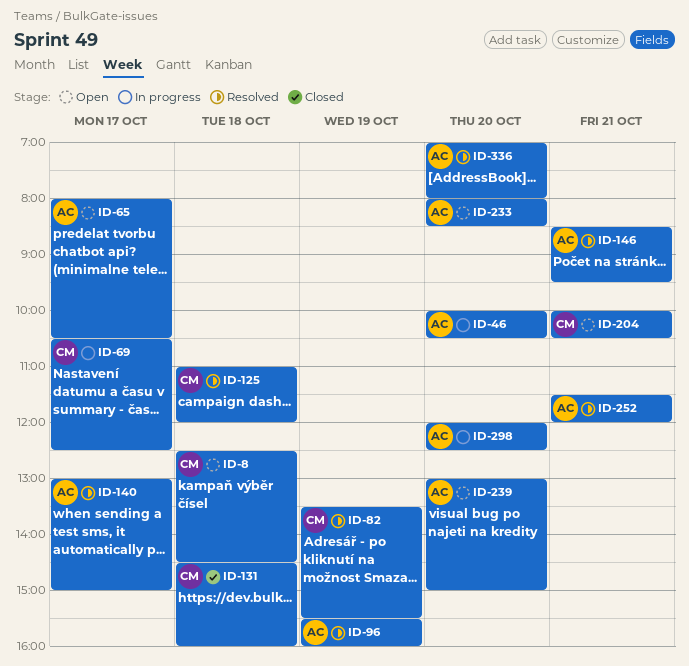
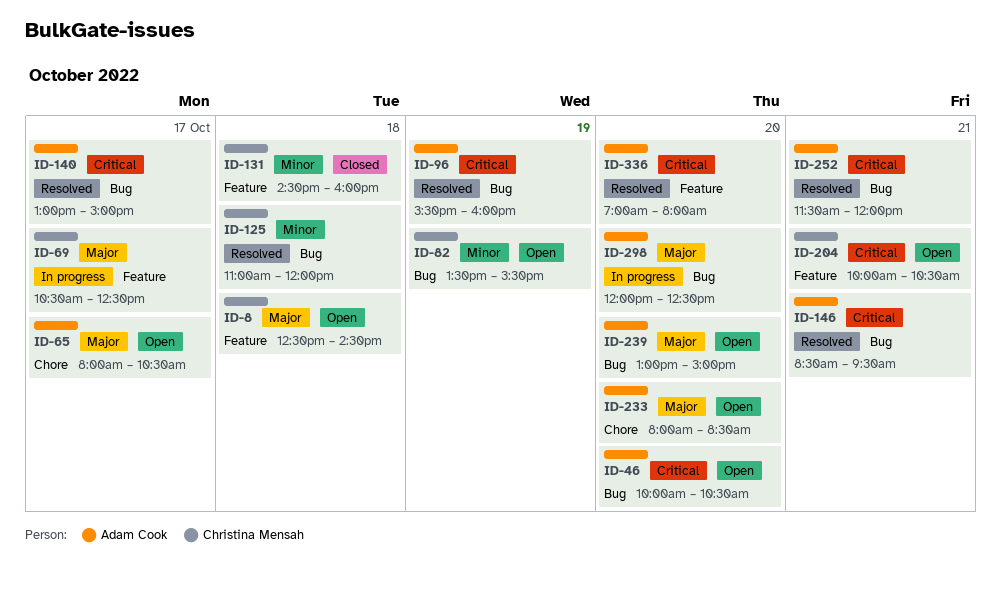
ID-46, status: In progress -> Open
ID-82, status: Resolved -> Open

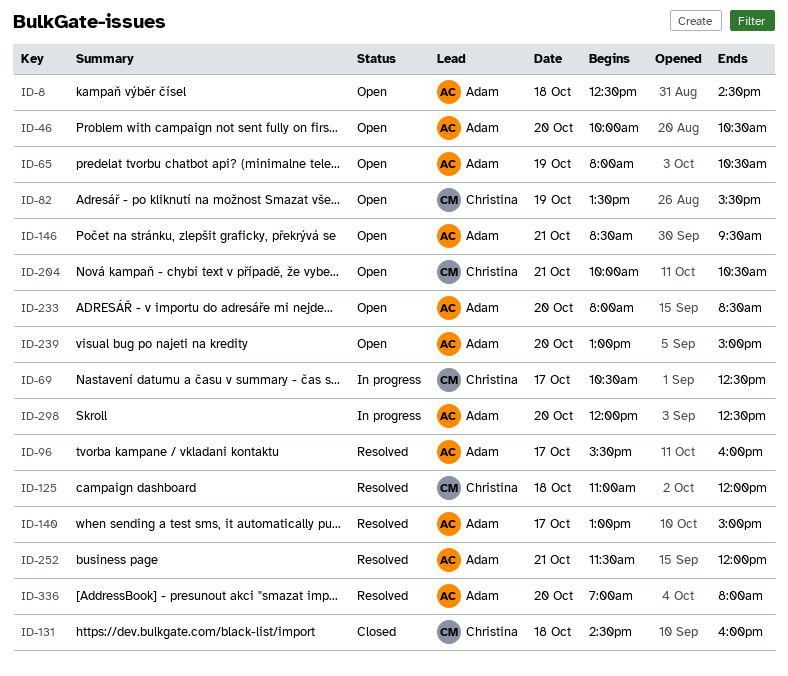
ID-8, owner: Christina Mensah -> Adam Cook
ID-65, day: Oct 17 -> Oct 19
ID-96, day: Oct 19 -> Oct 17
ID-146, status: Resolved -> Open

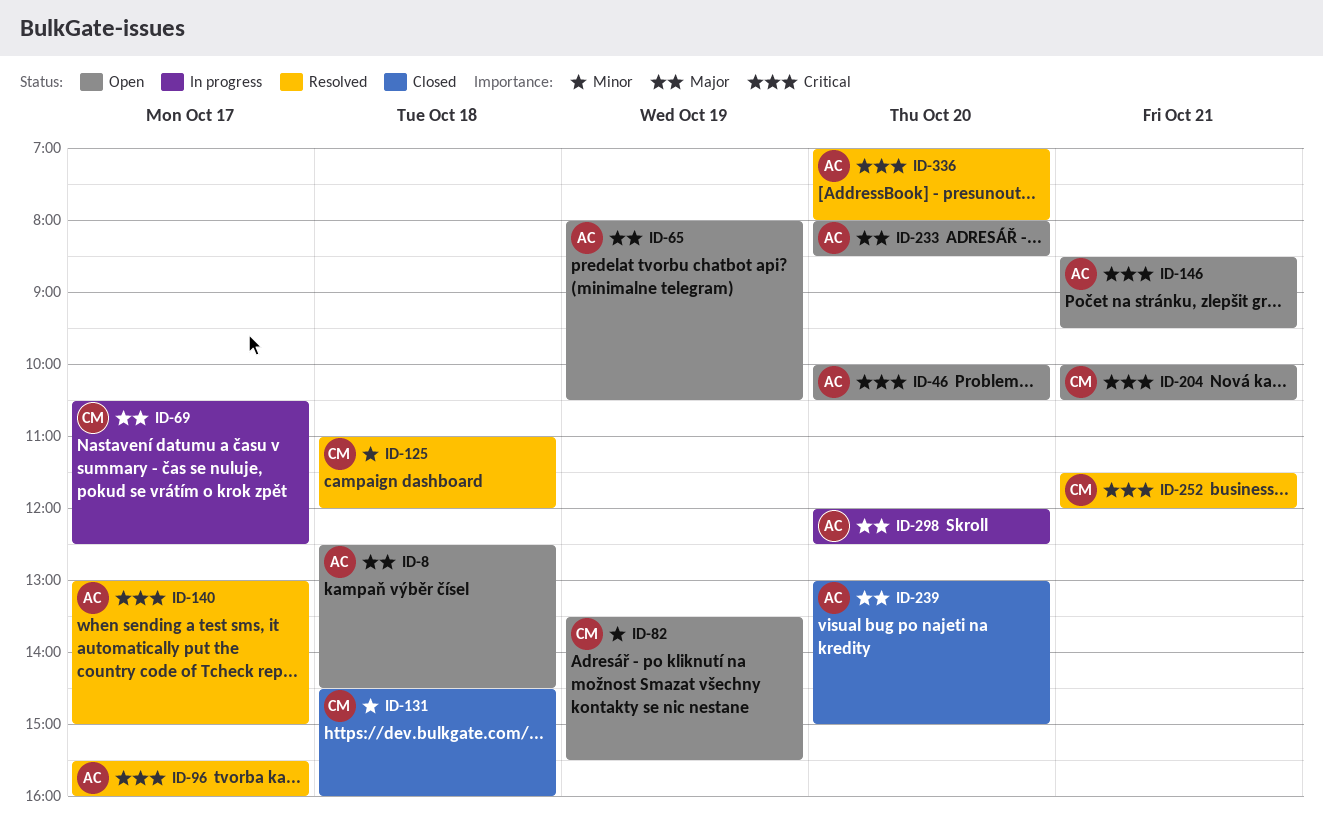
ID-239, status: Open -> Closed
ID-252, owner: Adam -> Christina

